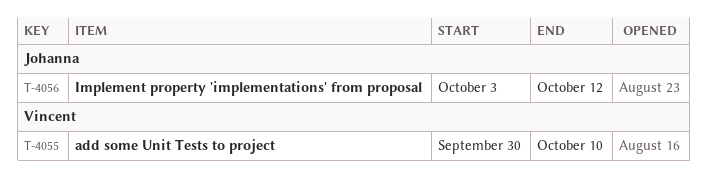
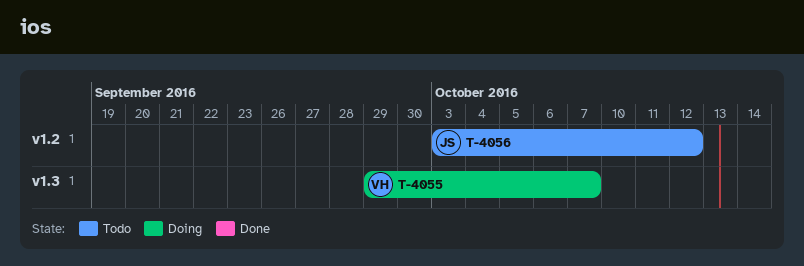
T-4055, start: Sep 30 -> Sep 29
T-4055, due: Oct 10 -> Oct 7

